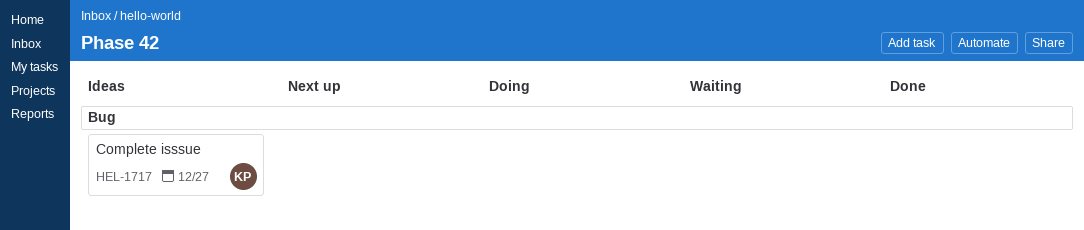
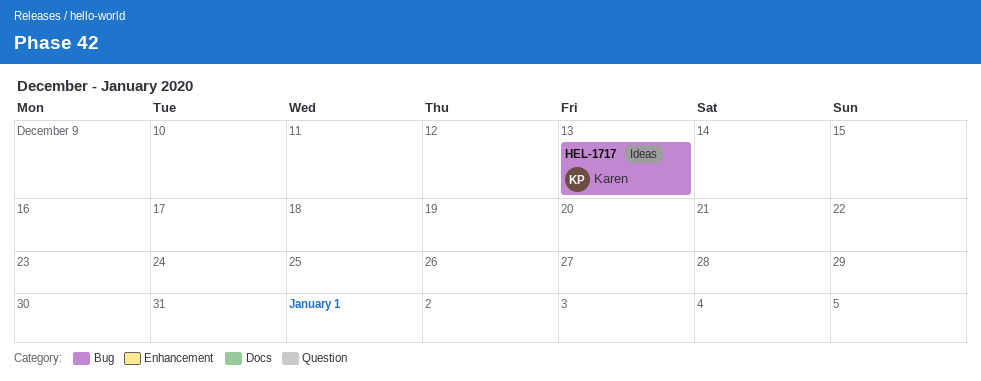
HEL-1717, due: Dec 27 -> Dec 13

